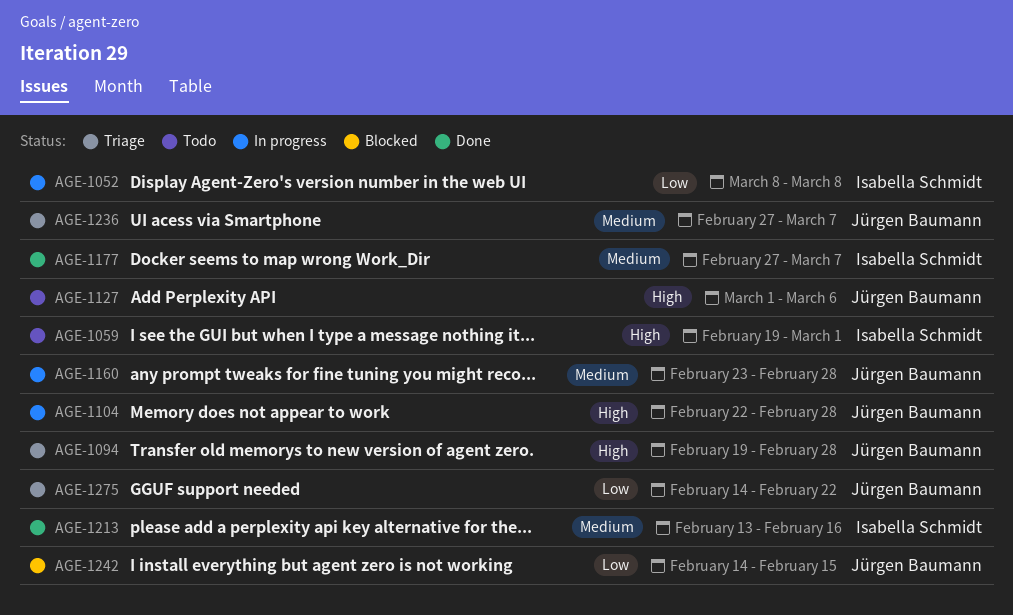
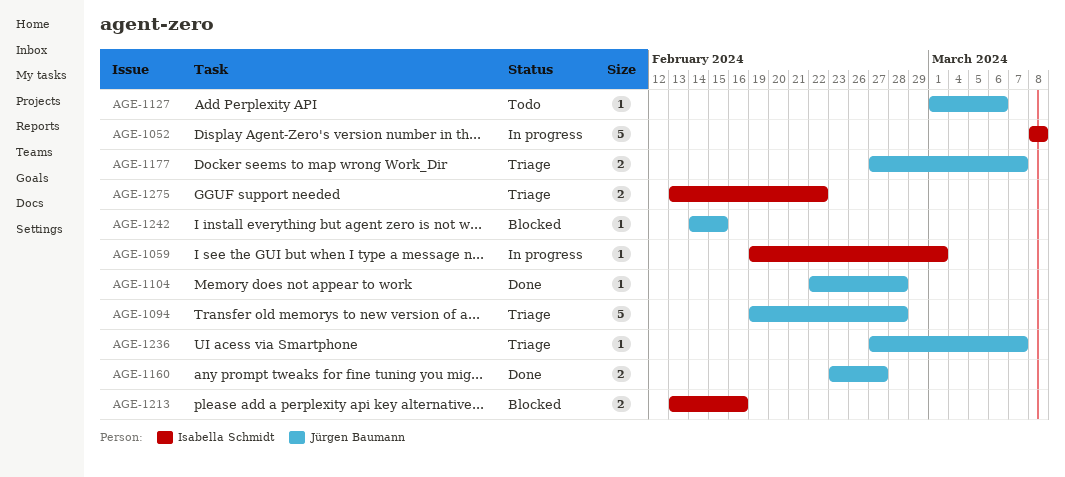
AGE-1059, status: Todo -> In progress
AGE-1104, status: In progress -> Done
AGE-1160, status: In progress -> Done
AGE-1160, due: Feb 28 -> Feb 27
AGE-1177, status: Done -> Triage
AGE-1177, owner: Isabella Schmidt -> Jürgen Baumann
AGE-1213, status: Done -> Blocked
AGE-1275, owner: Jürgen Baumann -> Isabella Schmidt
AGE-1275, start: Feb 14 -> Feb 13

